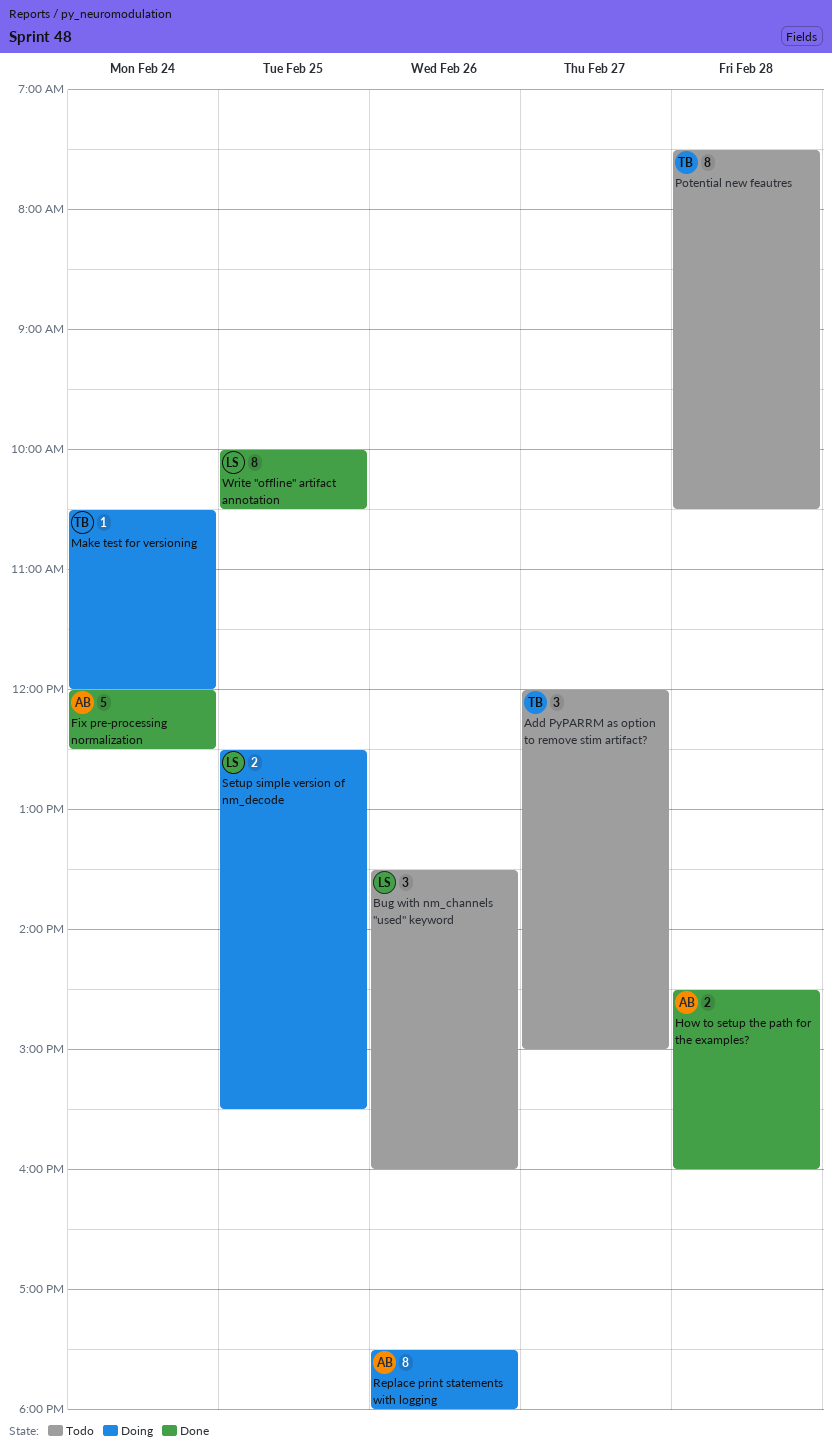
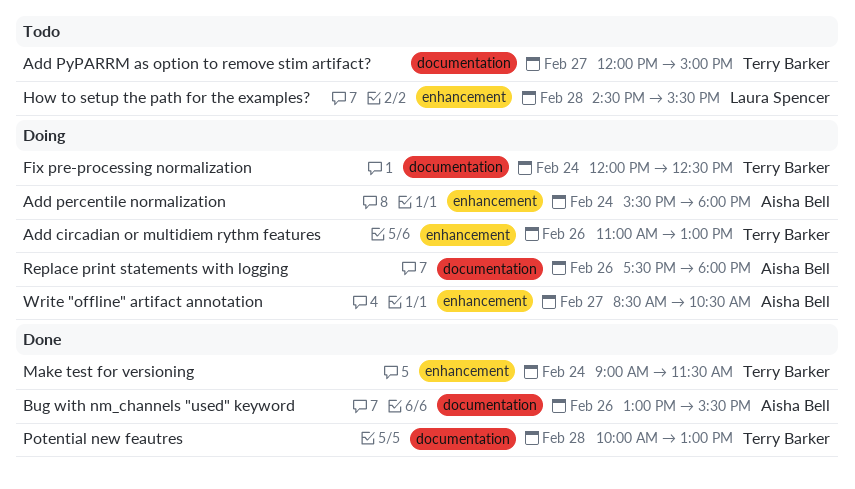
Add circadian or multidiem rythm features: none -> present
Add percentile normalization: none -> present
Bug with nm_channels "used" keyword, status: Todo -> Done
Bug with nm_channels "used" keyword, owner: Laura Spencer -> Aisha Bell
Bug with nm_channels "used" keyword, begins: 13:30 -> 13:00
Bug with nm_channels "used" keyword, ends: 16:00 -> 15:30
Fix pre-processing normalization, status: Done -> Doing
Fix pre-processing normalization, owner: Aisha Bell -> Terry Barker
How to setup the path for the examples?, status: Done -> Todo
How to setup the path for the examples?, owner: Aisha Bell -> Laura Spencer
How to setup the path for the examples?, ends: 16:00 -> 15:30
Make test for versioning, status: Doing -> Done
Make test for versioning, begins: 10:30 -> 09:00
Make test for versioning, ends: 12:00 -> 11:30
Potential new feautres, status: Todo -> Done
Potential new feautres, begins: 07:30 -> 10:00
Potential new feautres, ends: 10:30 -> 13:00
Setup simple version of nm_decode: present -> none
Write "offline" artifact annotation, status: Done -> Doing
Write "offline" artifact annotation, owner: Laura Spencer -> Aisha Bell
Write "offline" artifact annotation, day: Feb 25 -> Feb 27
Write "offline" artifact annotation, begins: 10:00 -> 08:30

